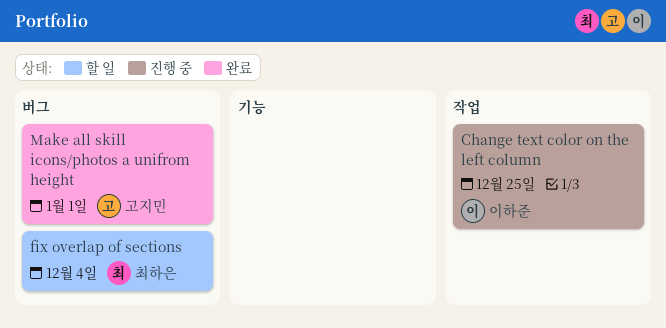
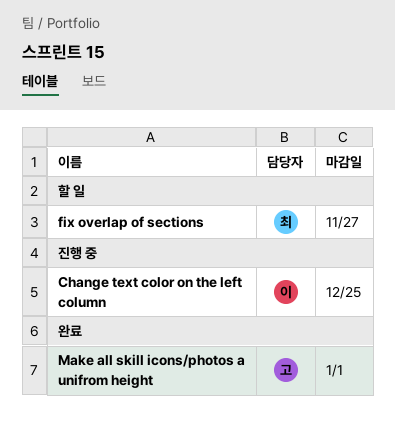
fix overlap of sections, due: Dec 4 -> Nov 27

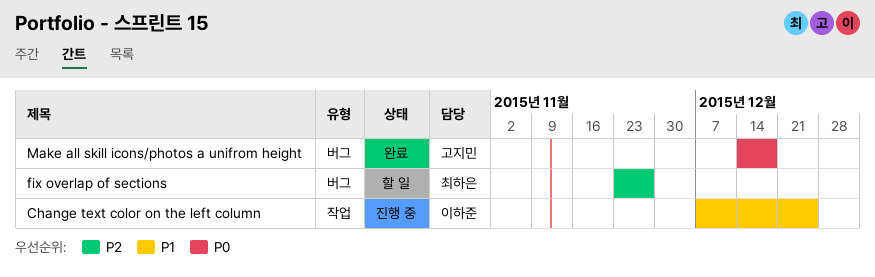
Make all skill icons/photos a unifrom height, due: Jan 1 -> Dec 18

